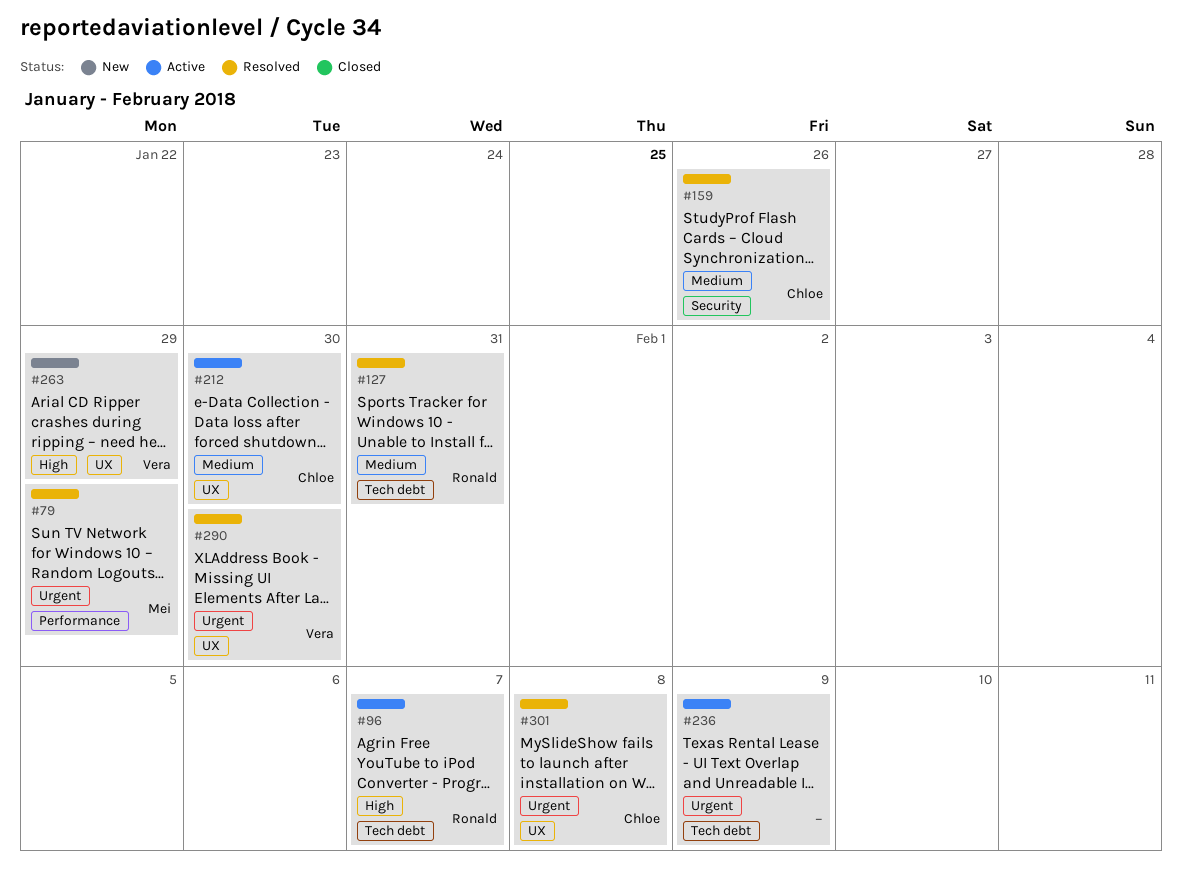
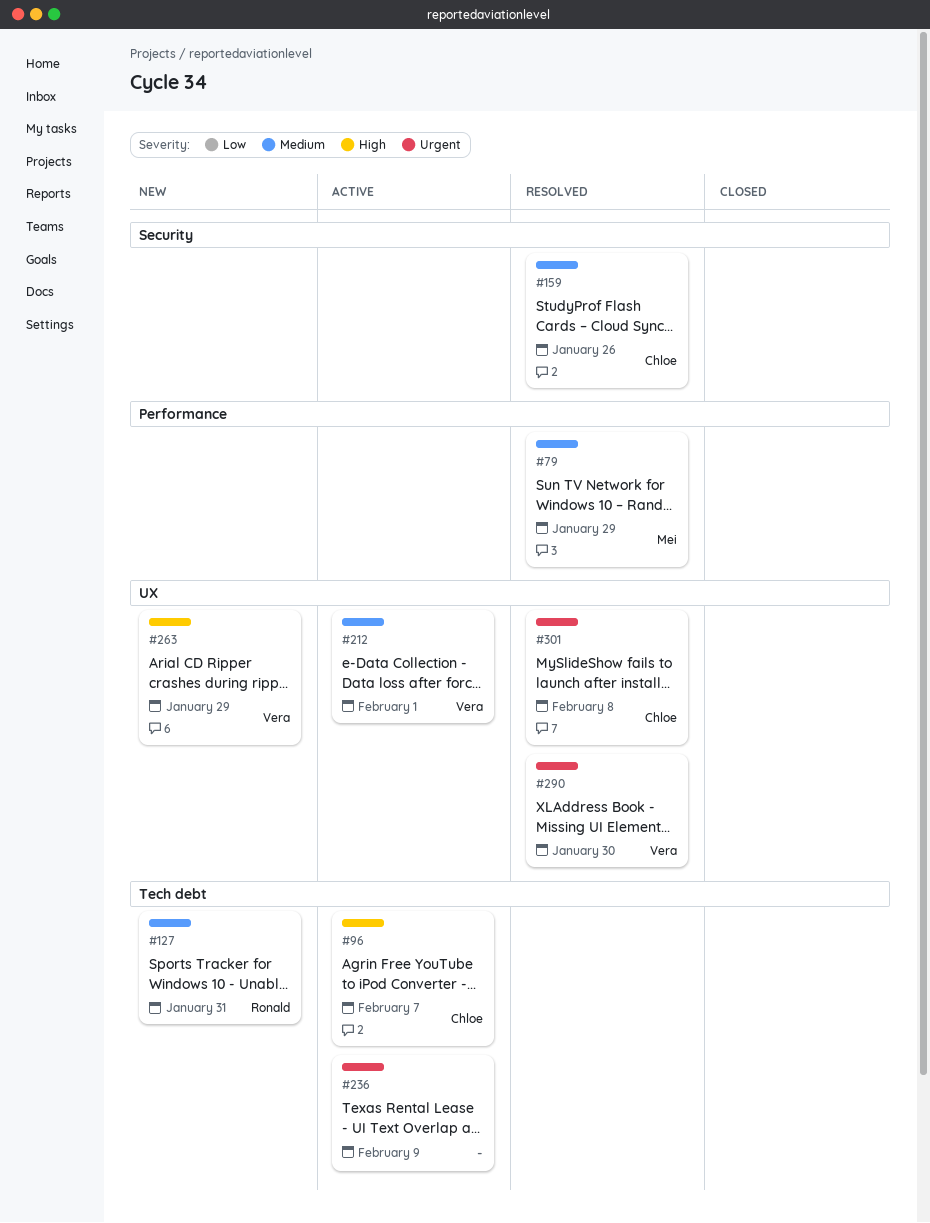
#79, priority: Urgent -> Medium
#96, owner: Ronald -> Chloe
#127, status: Resolved -> New
#212, owner: Chloe -> Vera
#212, due: Jan 30 -> Feb 1

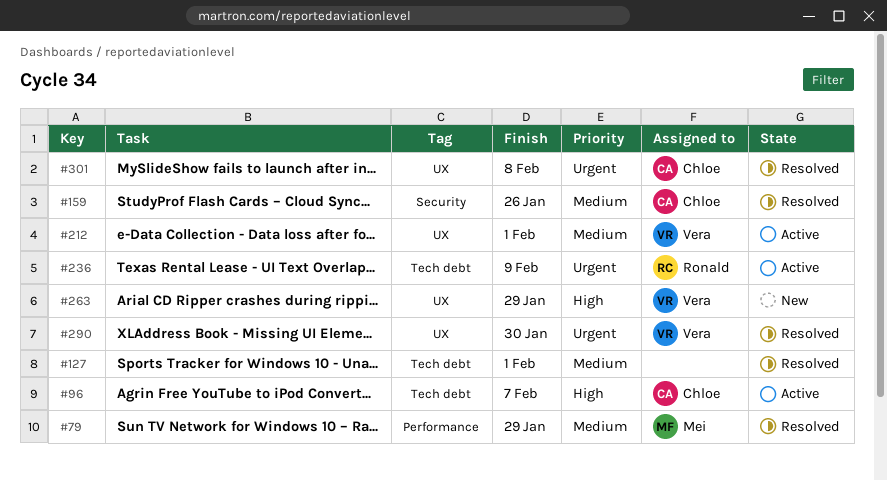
#127, status: New -> Resolved
#127, owner: Ronald -> none
#127, due: Jan 31 -> Feb 1
#236, owner: none -> Ronald

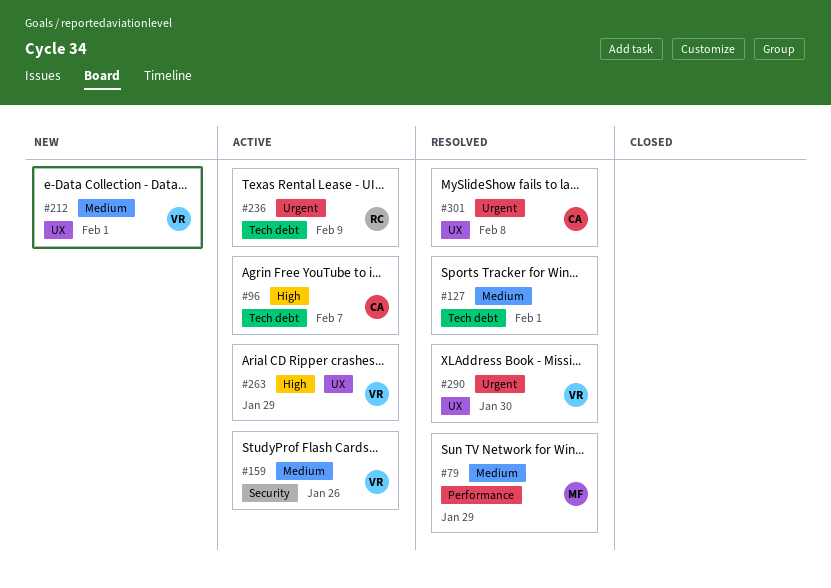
#159, status: Resolved -> Active
#159, owner: Chloe -> Vera
#212, status: Active -> New
#263, status: New -> Active

